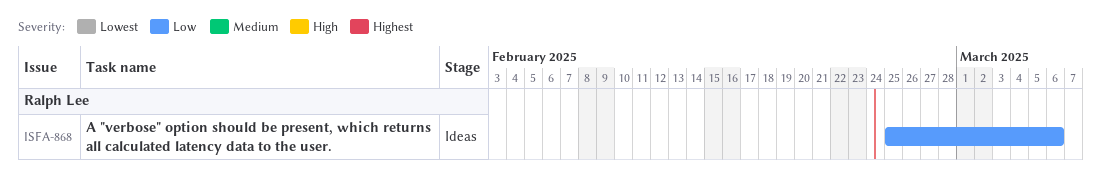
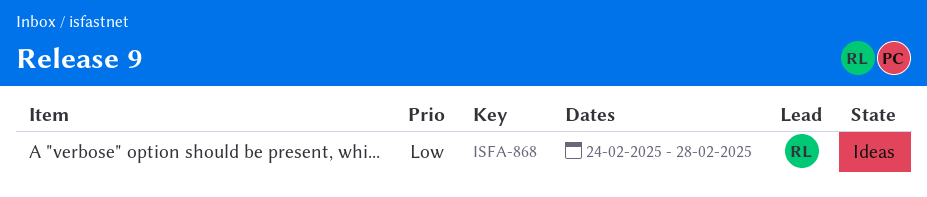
ISFA-868, start: Feb 25 -> Feb 24
ISFA-868, due: Mar 6 -> Feb 28

